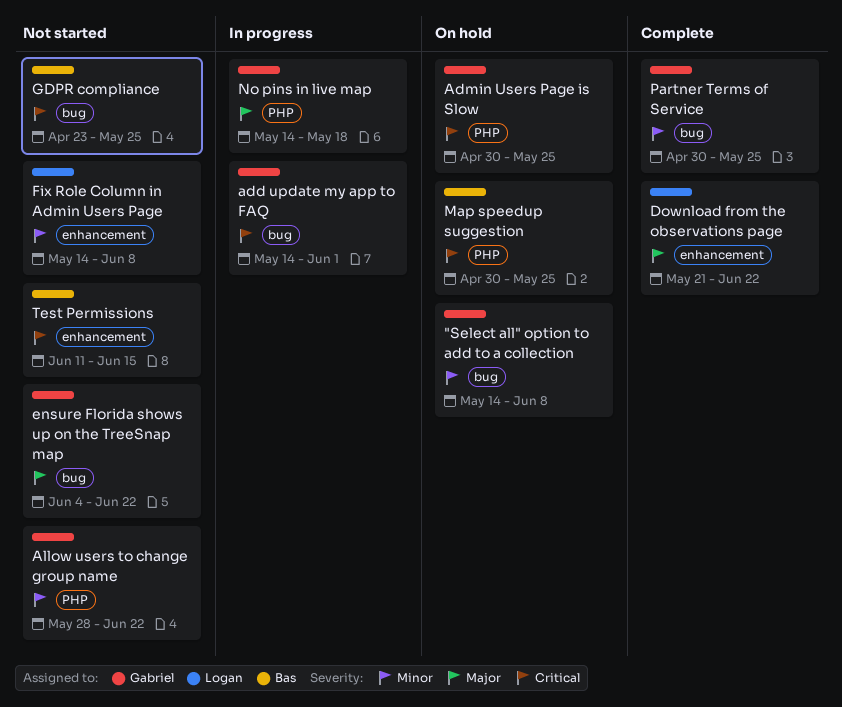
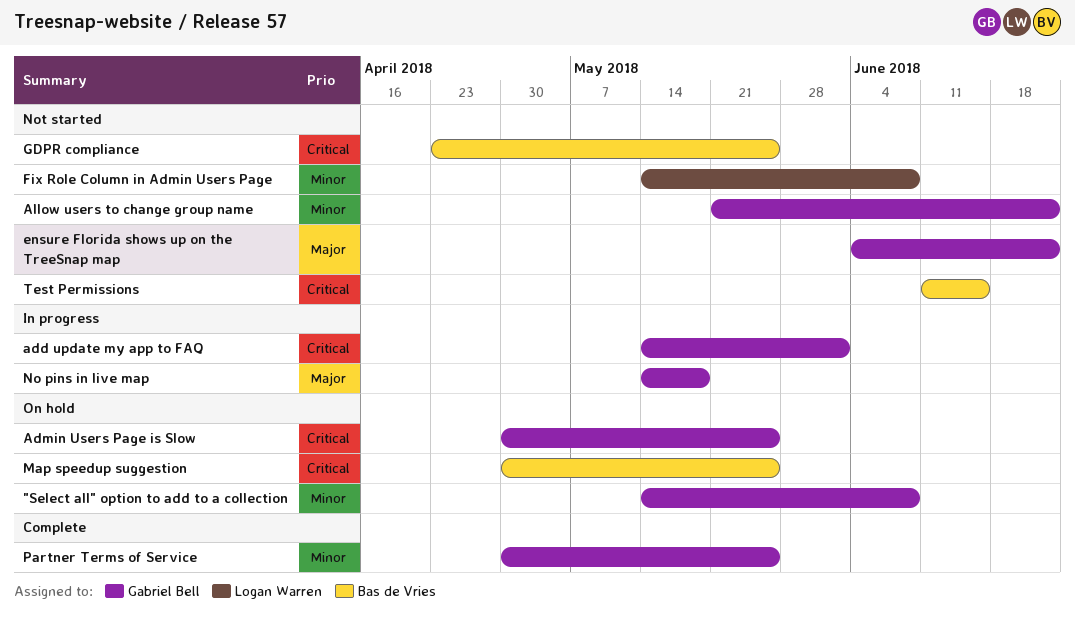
Allow users to change group name, start: May 28 -> May 21
Download from the observations page: present -> none

